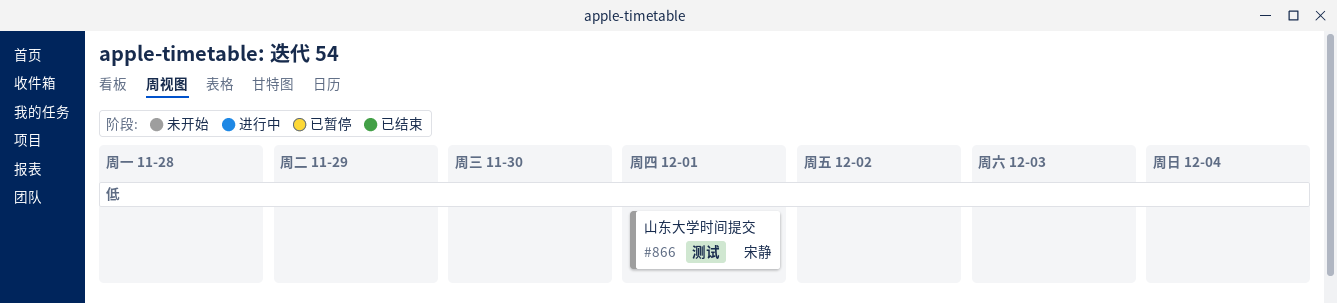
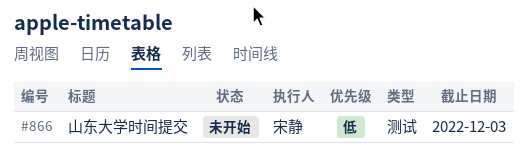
#866, due: Dec 1 -> Dec 3

